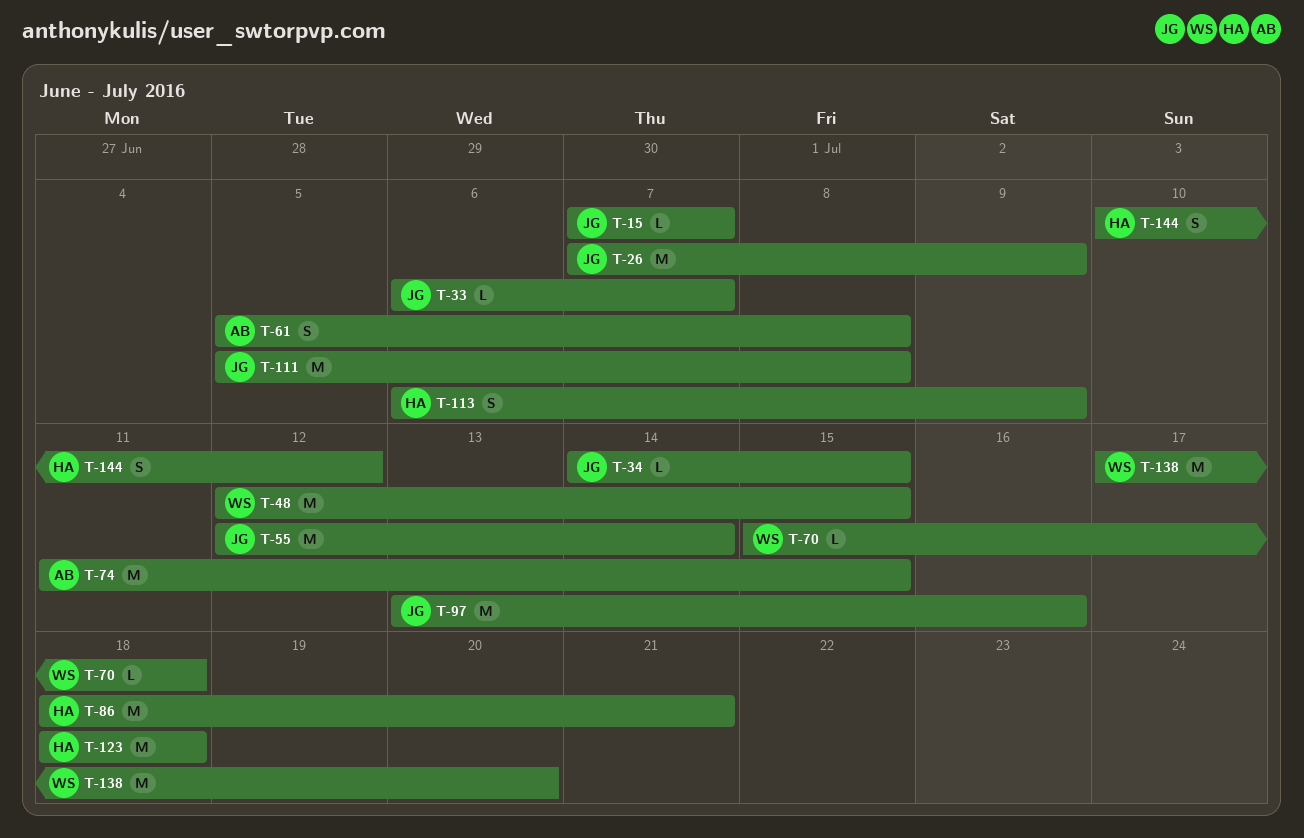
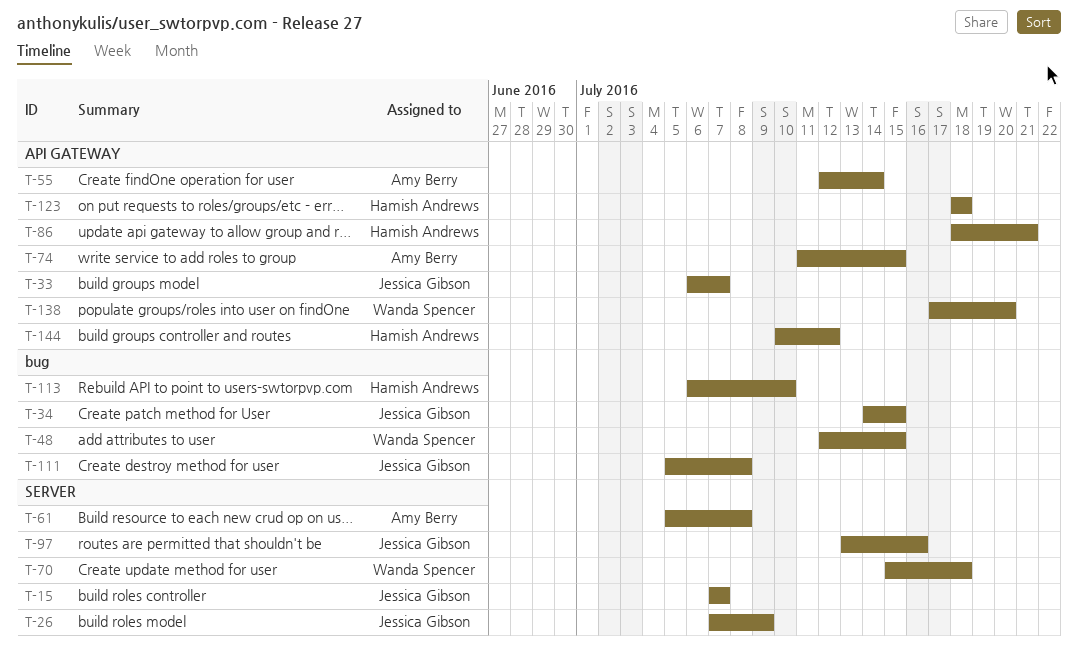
T-55, owner: Jessica Gibson -> Amy Berry
T-113, due: Jul 9 -> Jul 10

